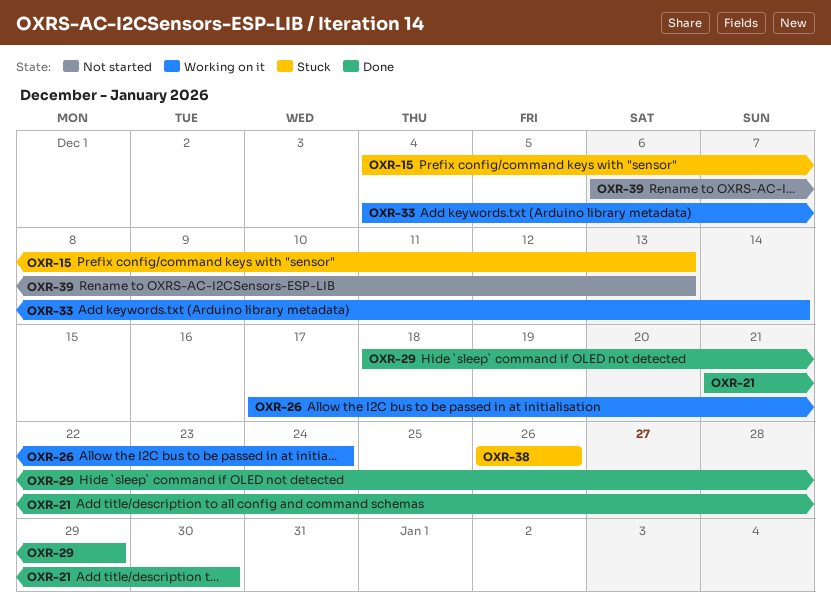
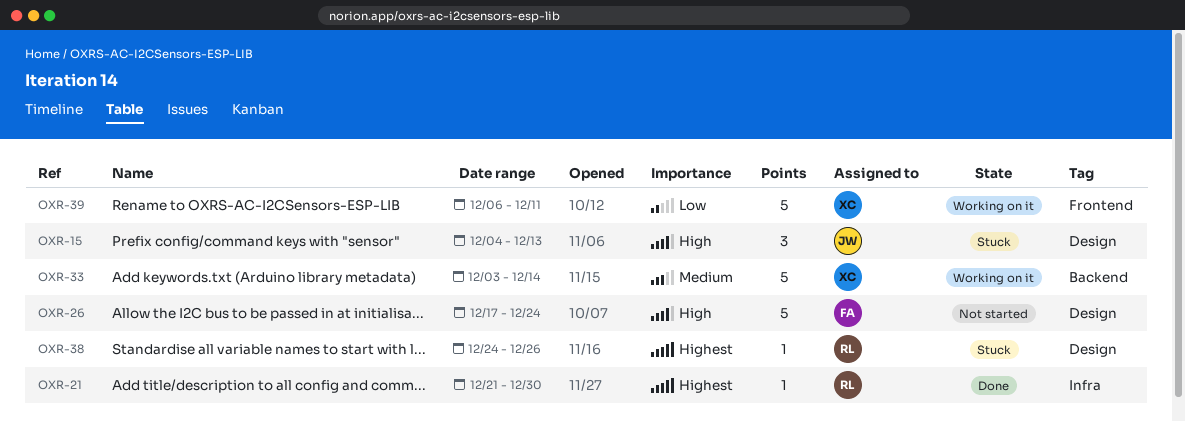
OXR-26, status: Working on it -> Not started
OXR-29: present -> none
OXR-33, start: Dec 4 -> Dec 3
OXR-38, start: Dec 26 -> Dec 24
OXR-39, status: Not started -> Working on it
OXR-39, due: Dec 13 -> Dec 11

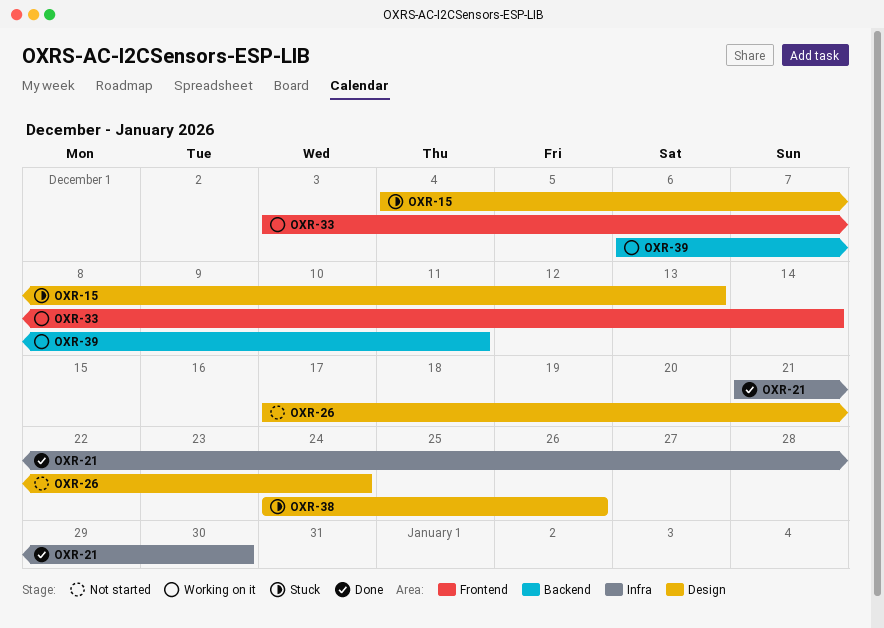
OXR-33, label: Backend -> Frontend
OXR-39, label: Frontend -> Backend

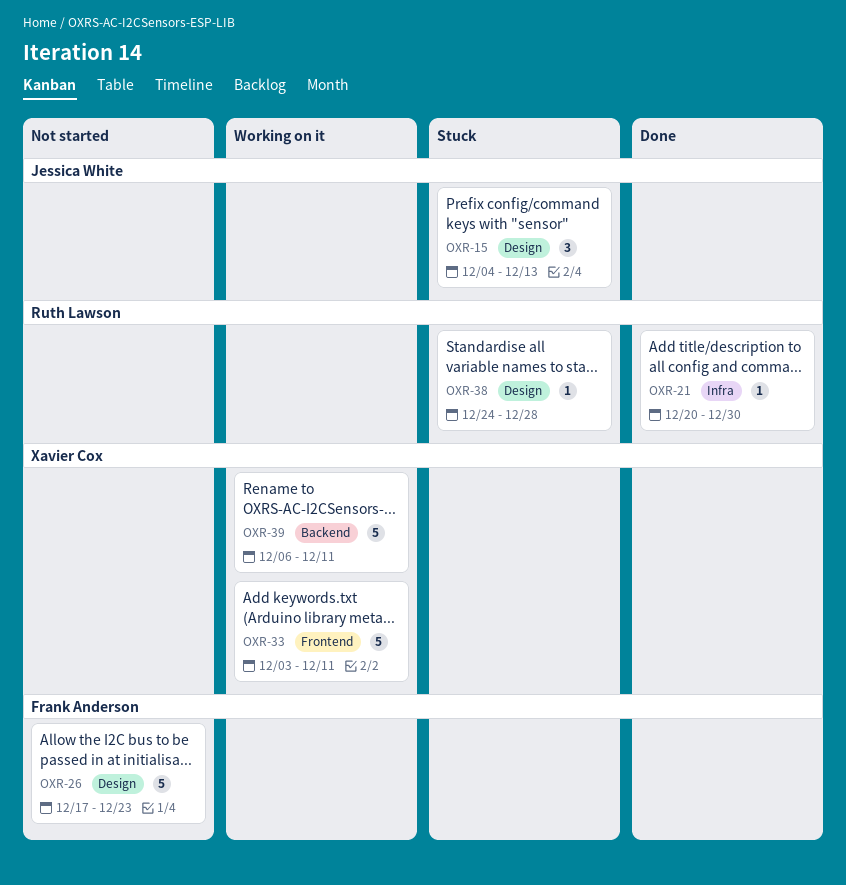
OXR-21, start: Dec 21 -> Dec 20
OXR-26, due: Dec 24 -> Dec 23
OXR-33, due: Dec 14 -> Dec 11
OXR-38, due: Dec 26 -> Dec 28

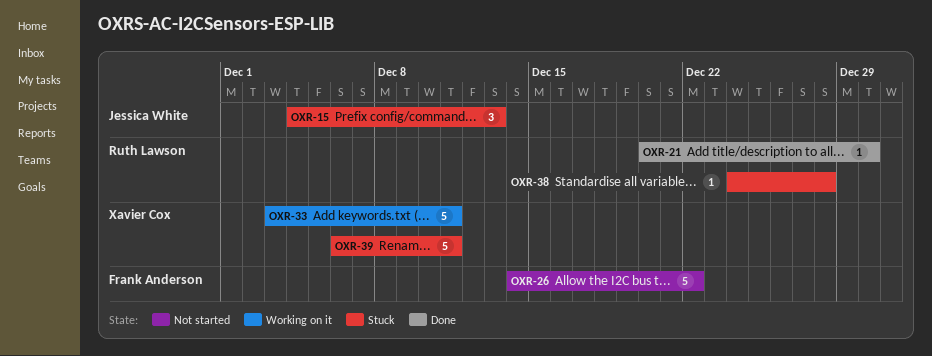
OXR-26, start: Dec 17 -> Dec 14
OXR-26, due: Dec 23 -> Dec 22
OXR-39, status: Working on it -> Stuck

